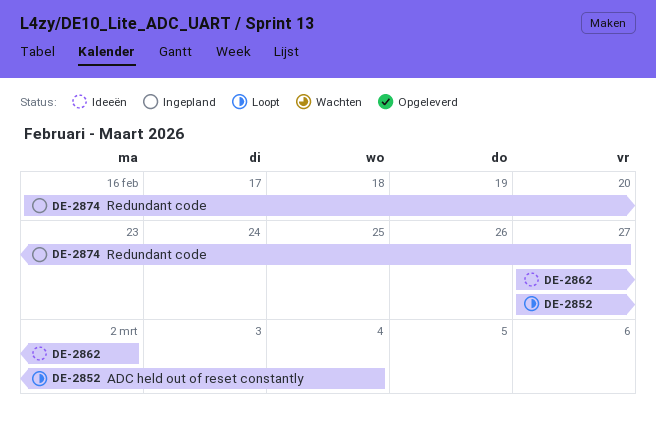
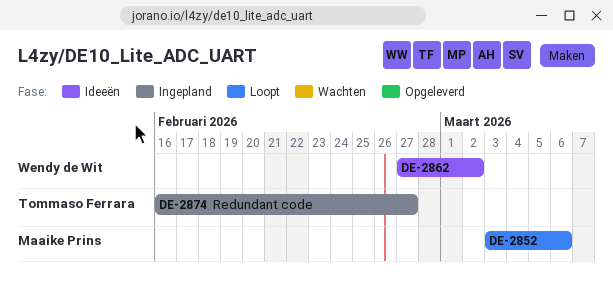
DE-2852, start: Feb 27 -> Mar 3
DE-2852, due: Mar 4 -> Mar 6

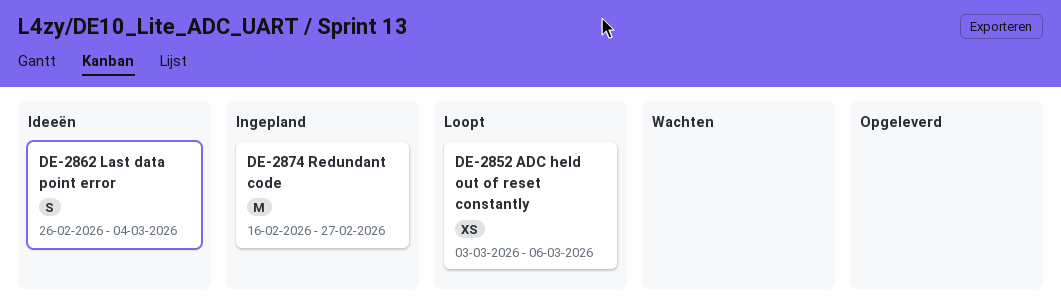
DE-2862, start: Feb 27 -> Feb 26
DE-2862, due: Mar 2 -> Mar 4

